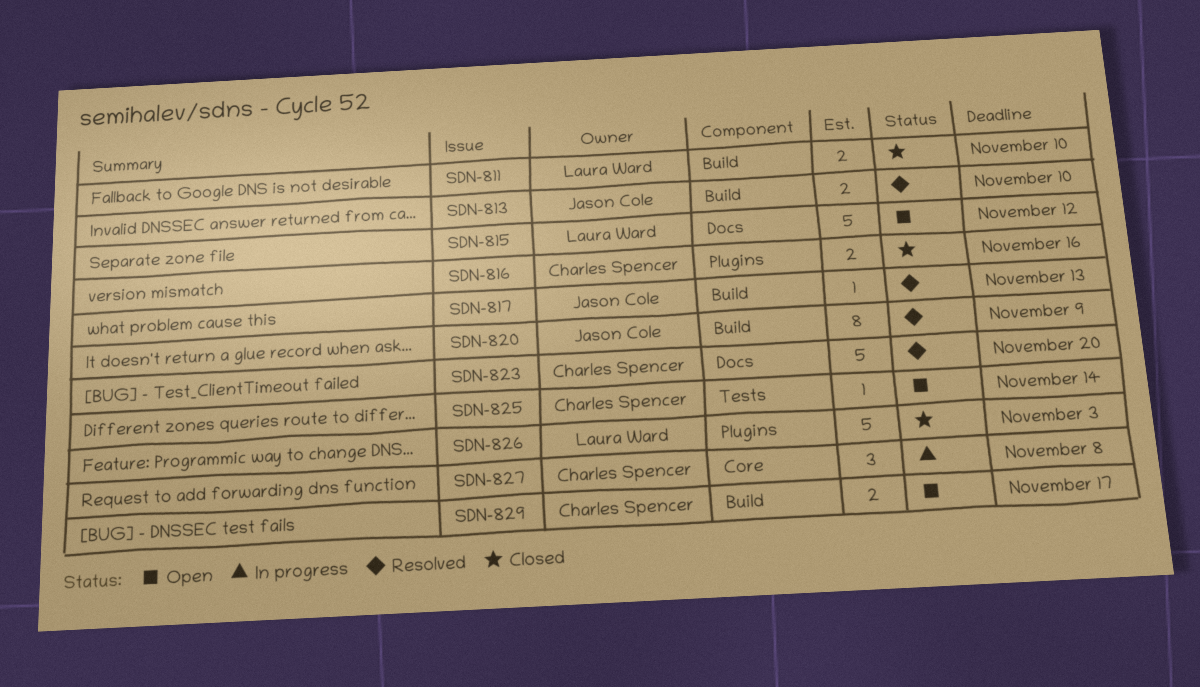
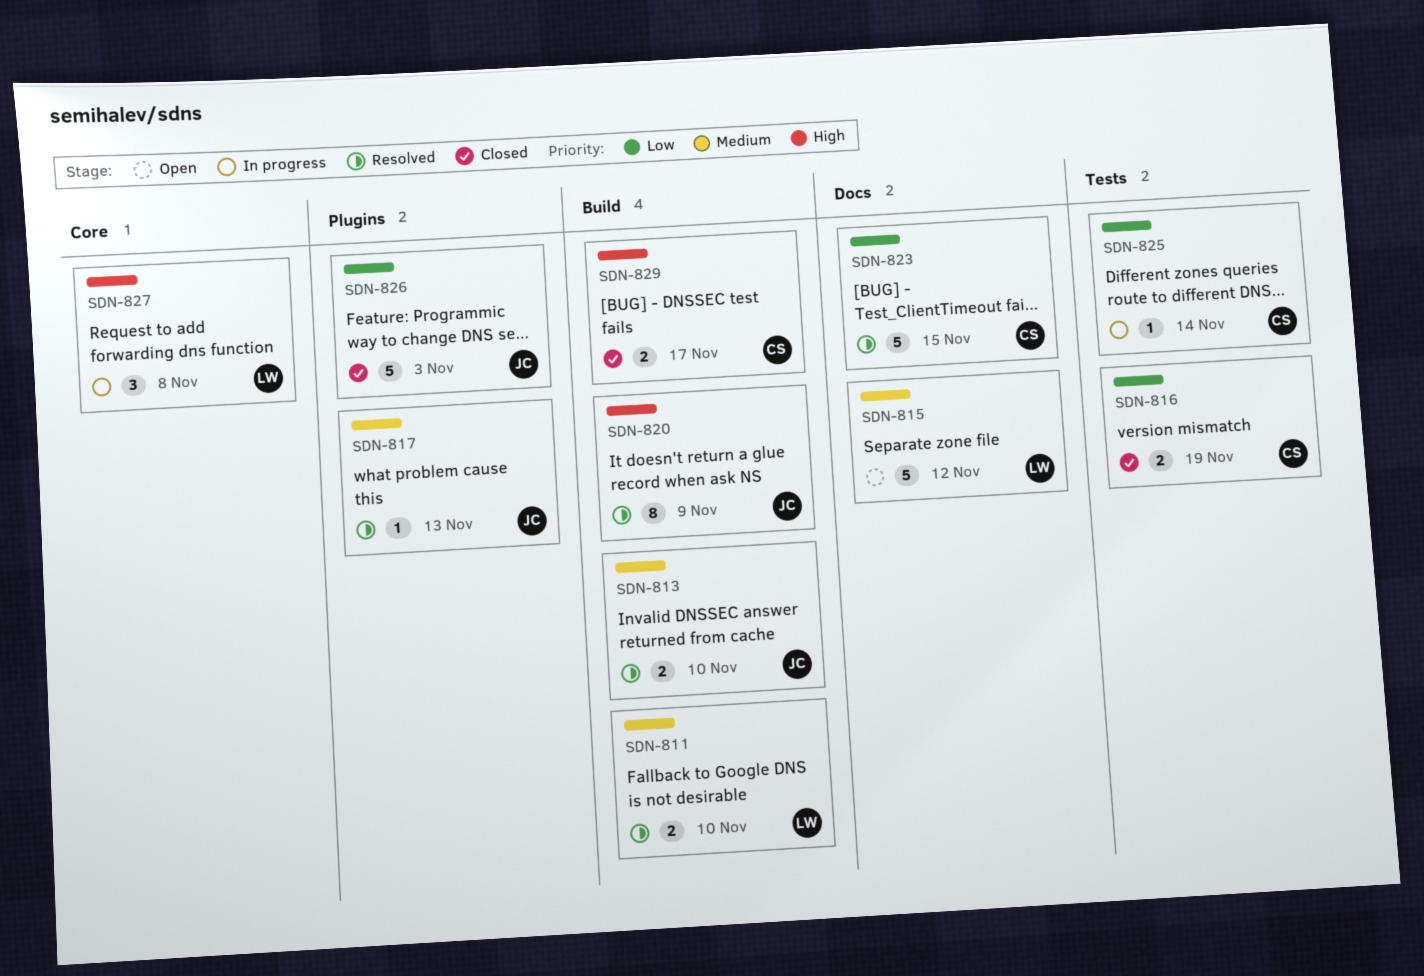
SDN-811, status: Closed -> Resolved
SDN-816, label: Plugins -> Tests
SDN-816, due: Nov 16 -> Nov 19
SDN-817, label: Build -> Plugins
SDN-823, due: Nov 20 -> Nov 15
SDN-825, status: Open -> In progress
SDN-826, owner: Laura Ward -> Jason Cole
SDN-827, owner: Charles Spencer -> Laura Ward
SDN-829, status: Open -> Closed

